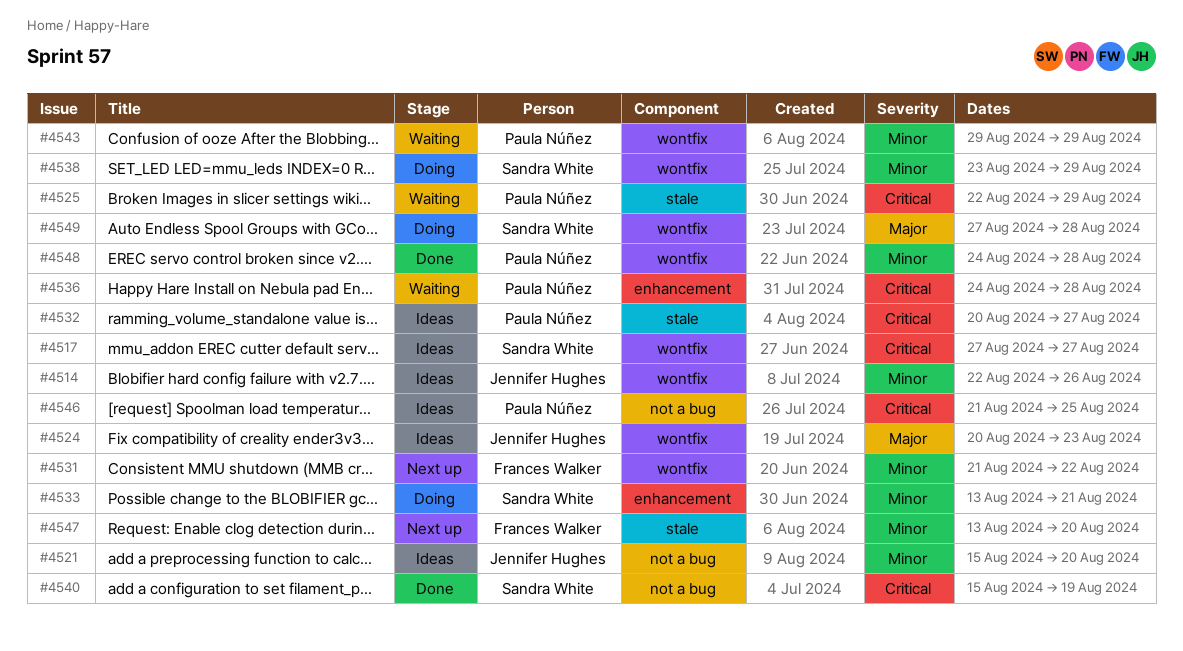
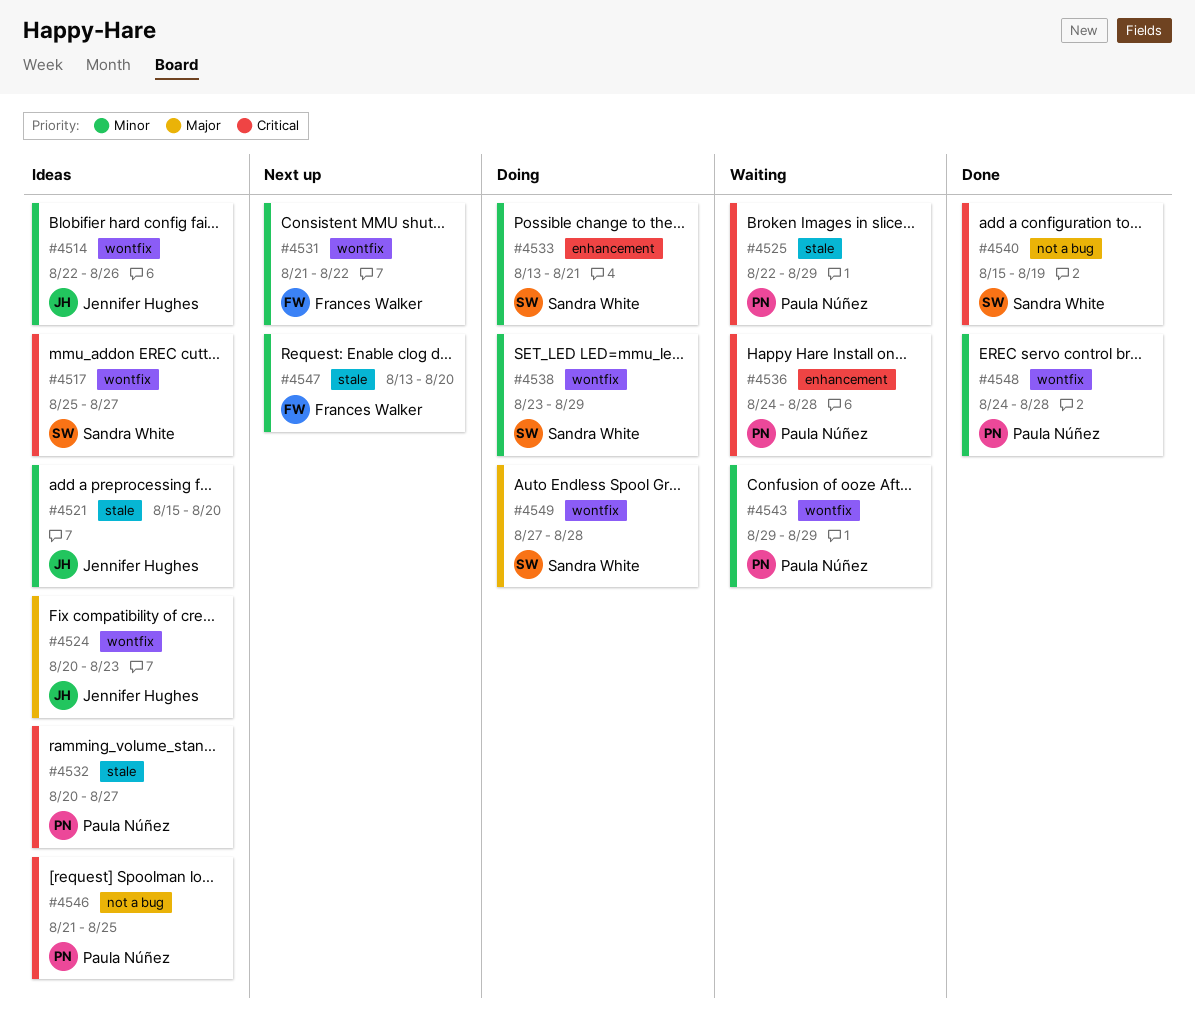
#4517, start: Aug 27 -> Aug 25
#4521, label: not a bug -> stale

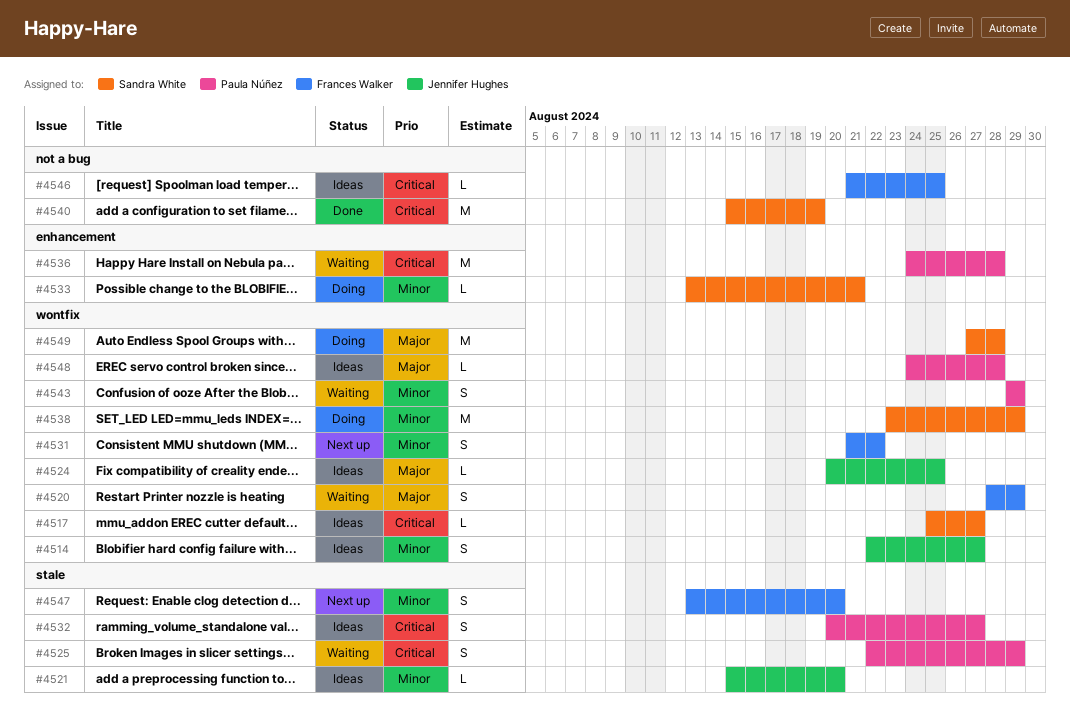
#4514, due: Aug 26 -> Aug 27
#4520: none -> present
#4524, due: Aug 23 -> Aug 25
#4546, owner: Paula Núñez -> Frances Walker
#4548, status: Done -> Ideas
#4548, priority: Minor -> Major

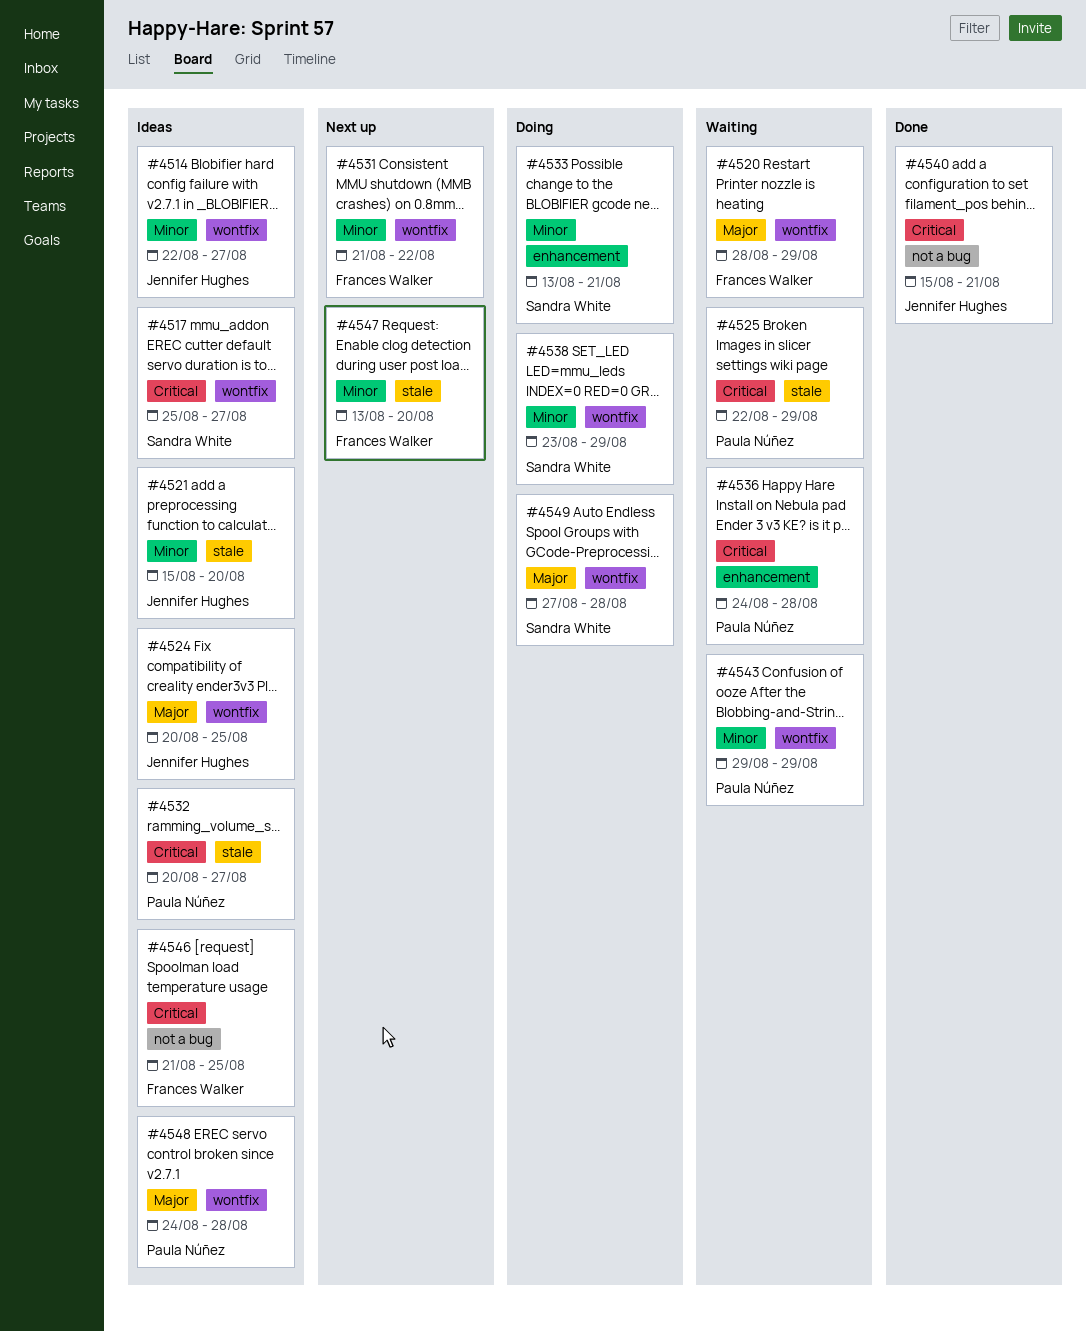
#4540, owner: Sandra White -> Jennifer Hughes
#4540, due: Aug 19 -> Aug 21

